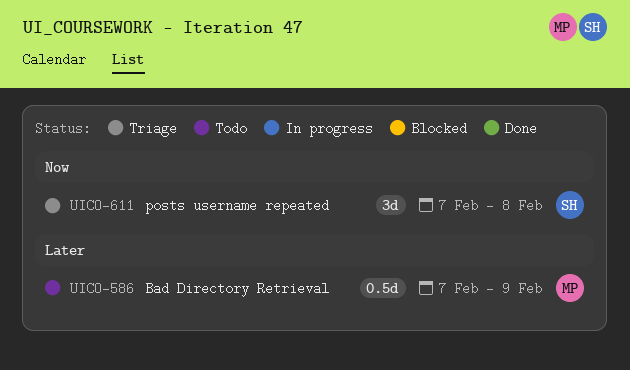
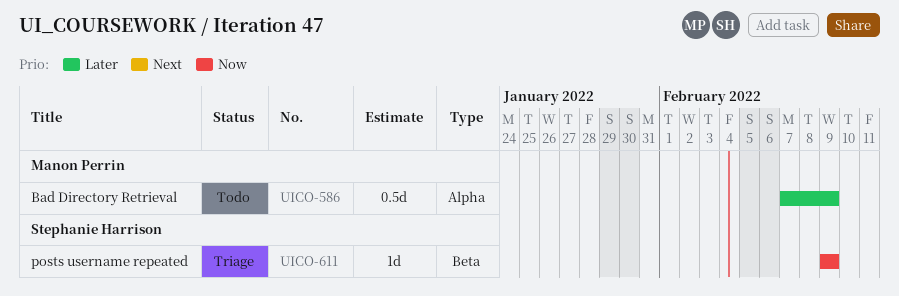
UICO-611, estimate: 3d -> 1d
UICO-611, start: Feb 7 -> Feb 9
UICO-611, due: Feb 8 -> Feb 9

